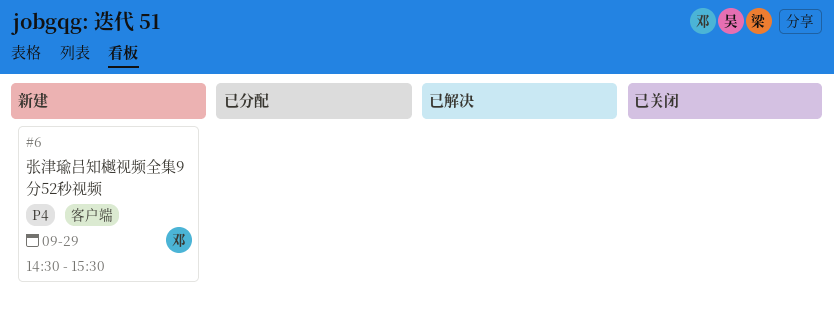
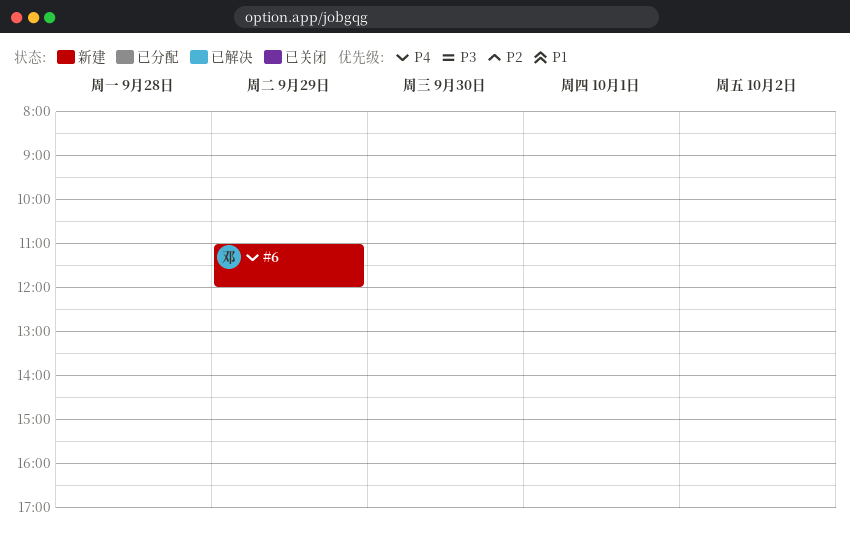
#6, begins: 14:30 -> 11:00
#6, ends: 15:30 -> 12:00

